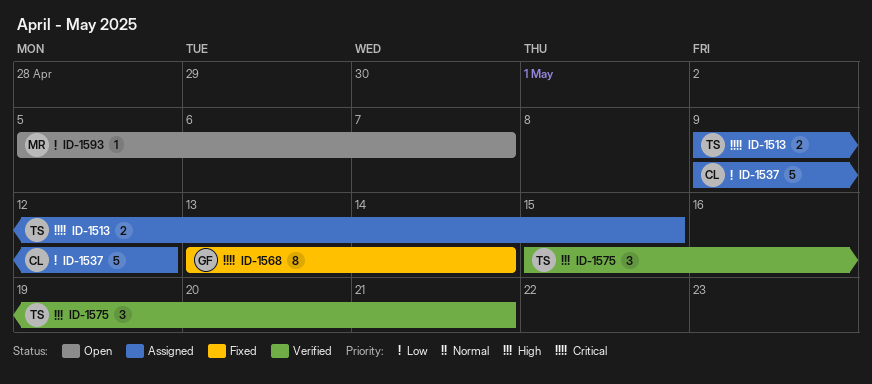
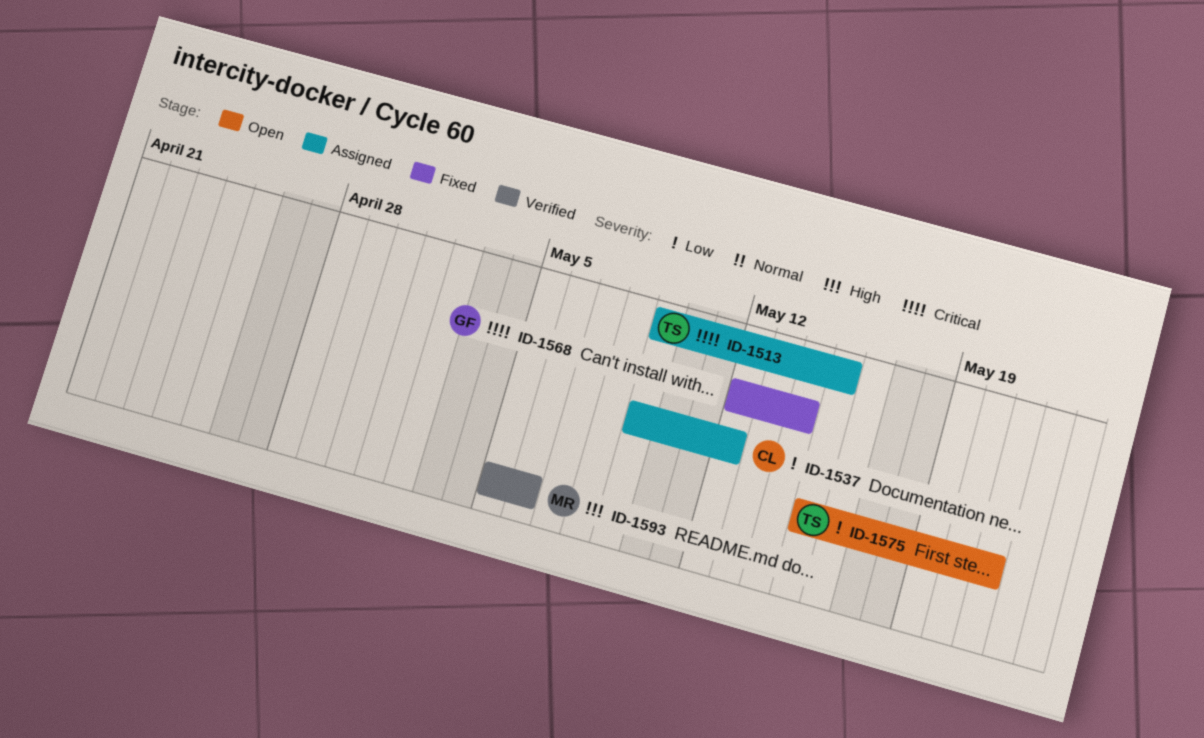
ID-1568, start: May 13 -> May 12
ID-1575, status: Verified -> Open
ID-1575, priority: High -> Low
ID-1593, status: Open -> Verified
ID-1593, priority: Low -> High
ID-1593, due: May 7 -> May 6

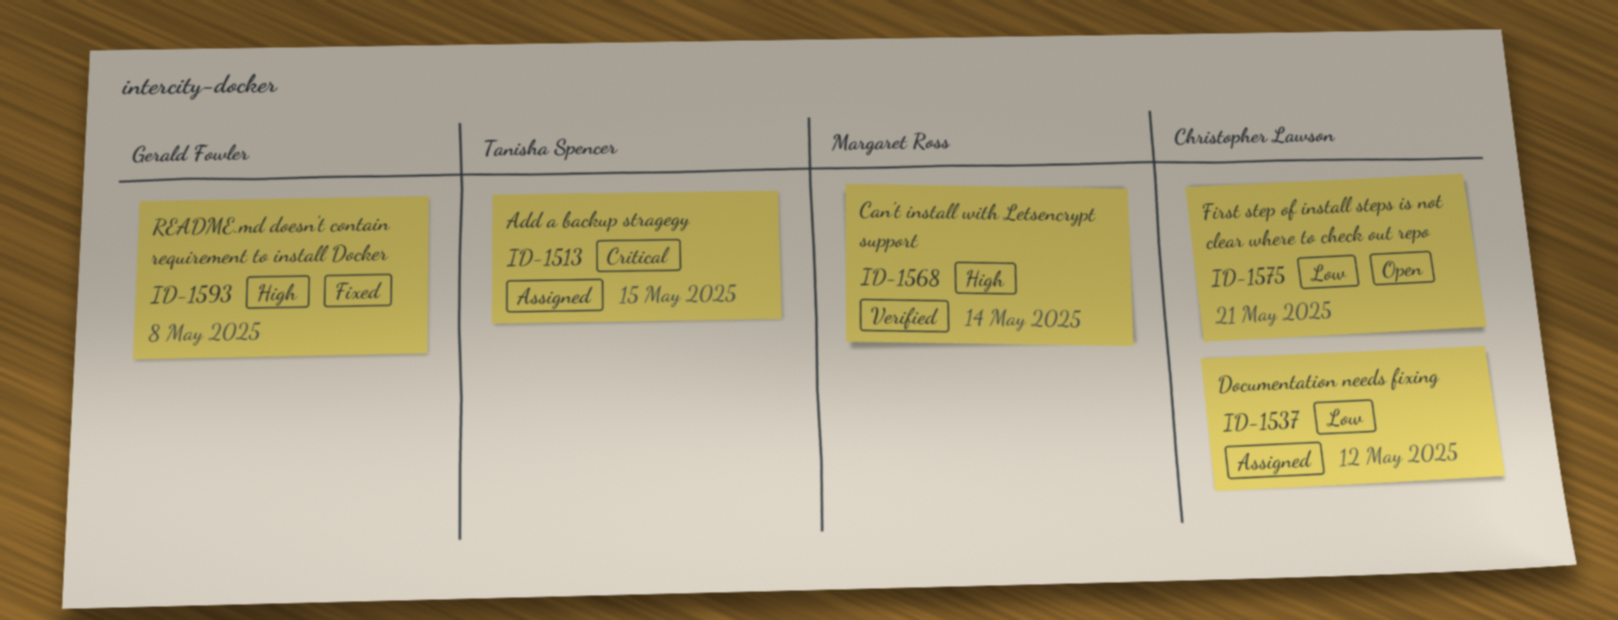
ID-1568, status: Fixed -> Verified
ID-1568, owner: Gerald Fowler -> Margaret Ross
ID-1568, priority: Critical -> High
ID-1575, owner: Tanisha Spencer -> Christopher Lawson
ID-1593, status: Verified -> Fixed
ID-1593, owner: Margaret Ross -> Gerald Fowler
ID-1593, due: May 6 -> May 8

